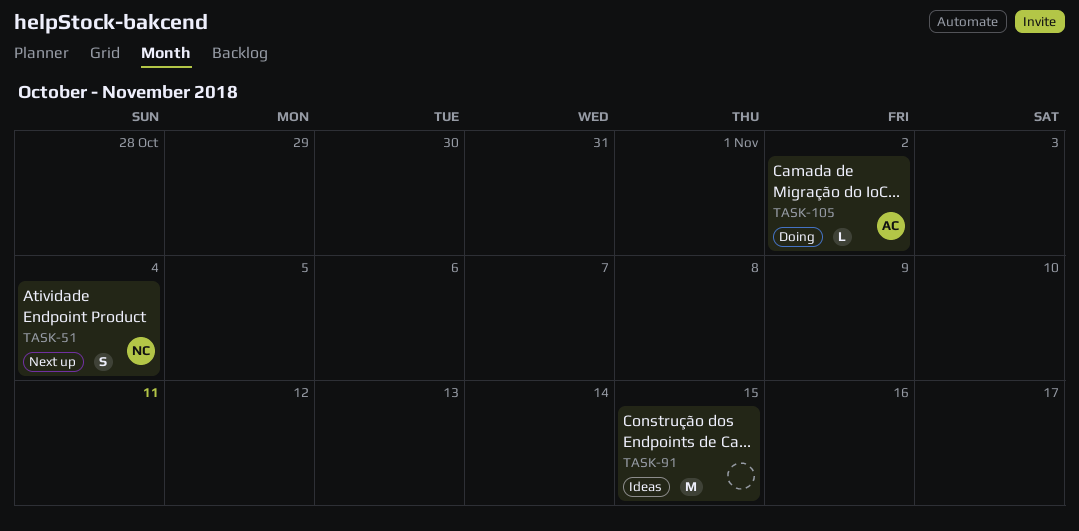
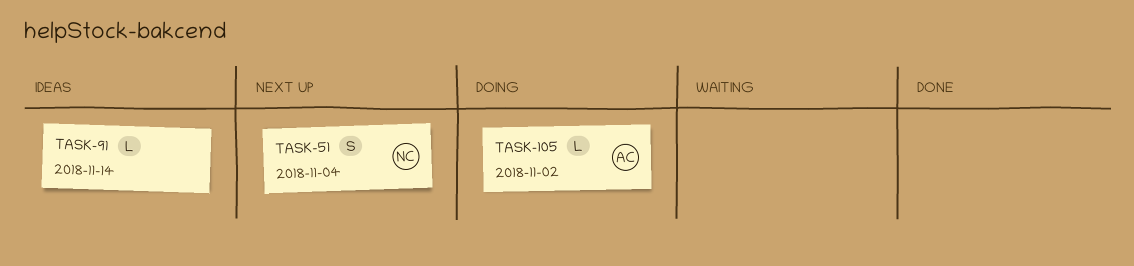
TASK-91, estimate: M -> L
TASK-91, due: Nov 15 -> Nov 14

